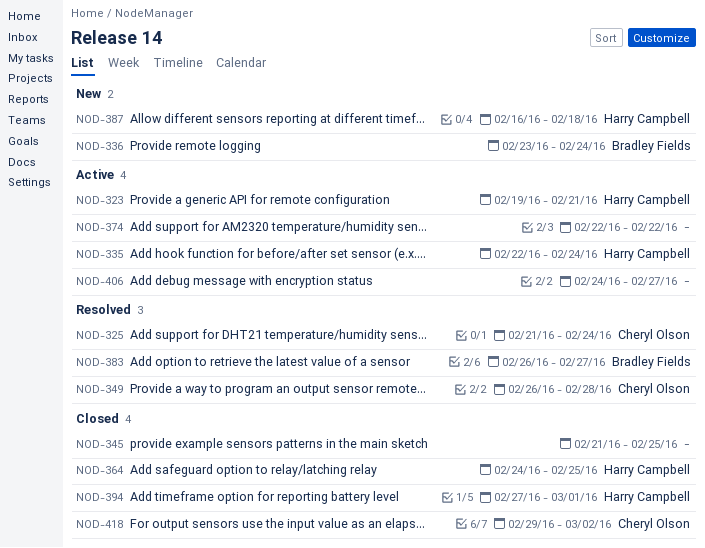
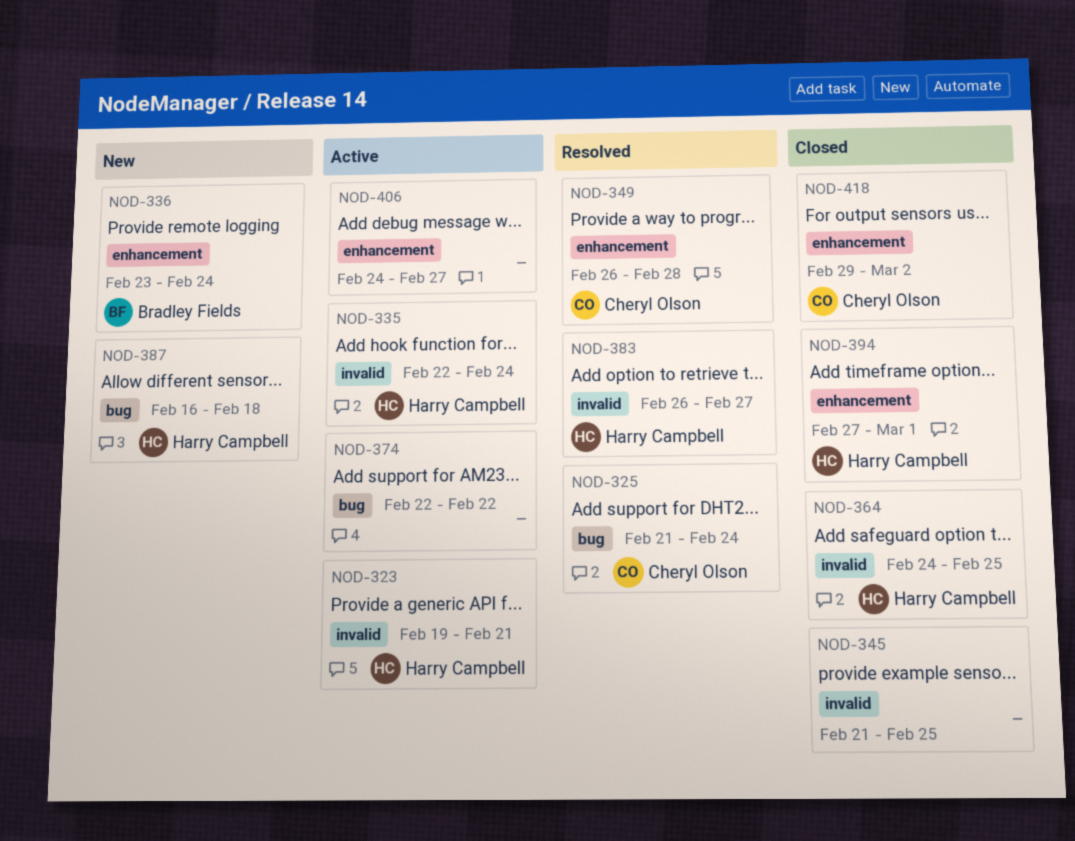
NOD-383, owner: Bradley Fields -> Harry Campbell

